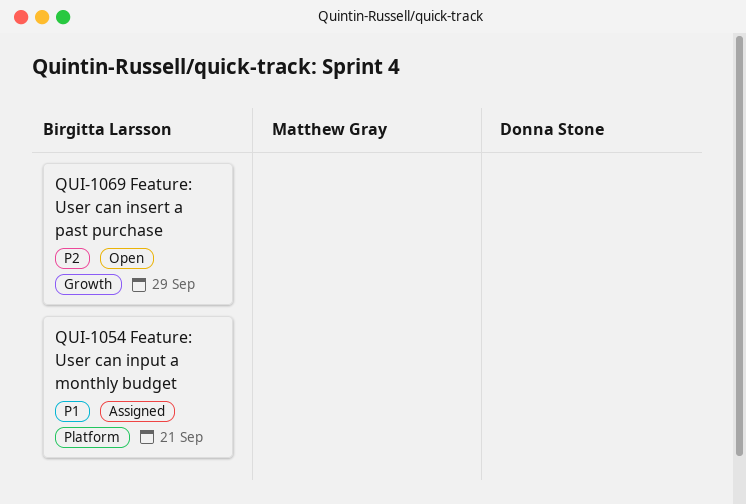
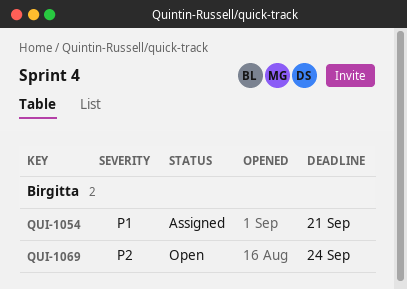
QUI-1069, due: Sep 29 -> Sep 24

